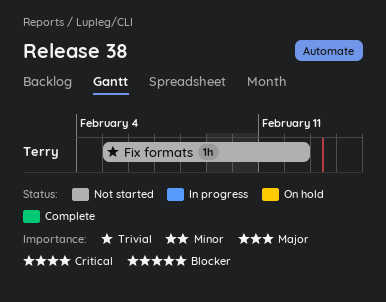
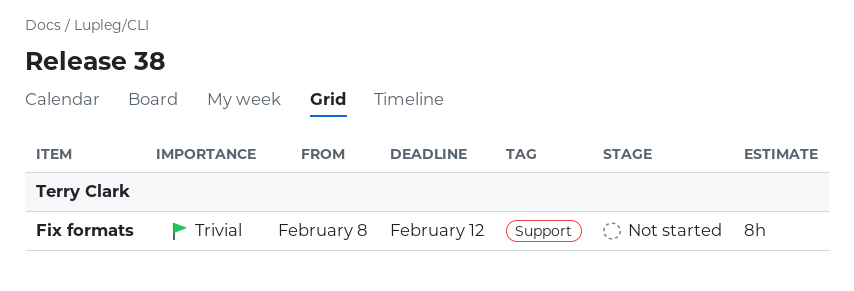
Fix formats, estimate: 1h -> 8h
Fix formats, start: Feb 5 -> Feb 8

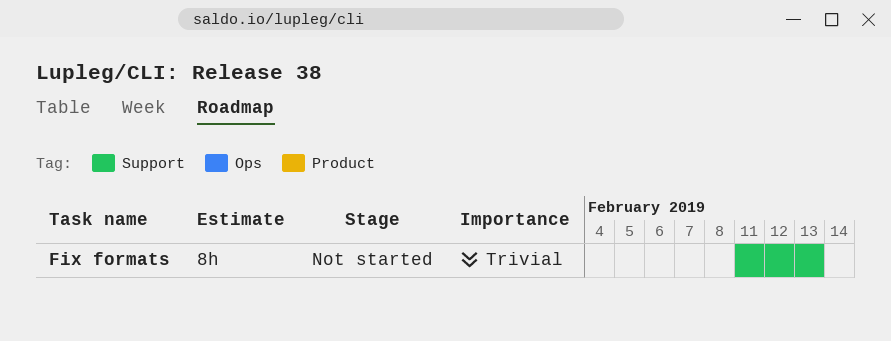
Fix formats, start: Feb 8 -> Feb 11
Fix formats, due: Feb 12 -> Feb 13

